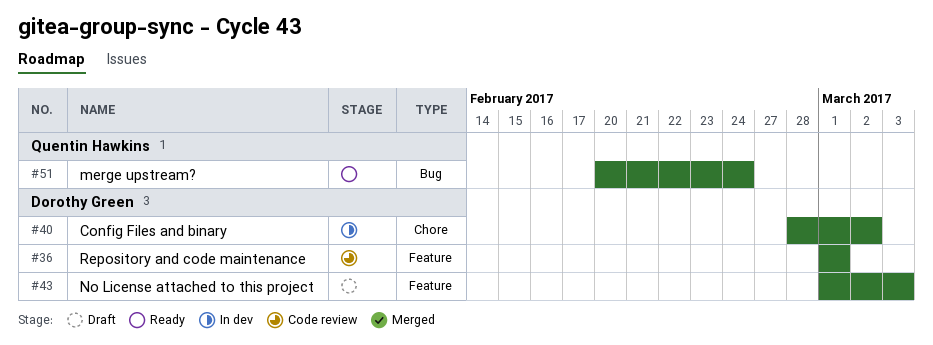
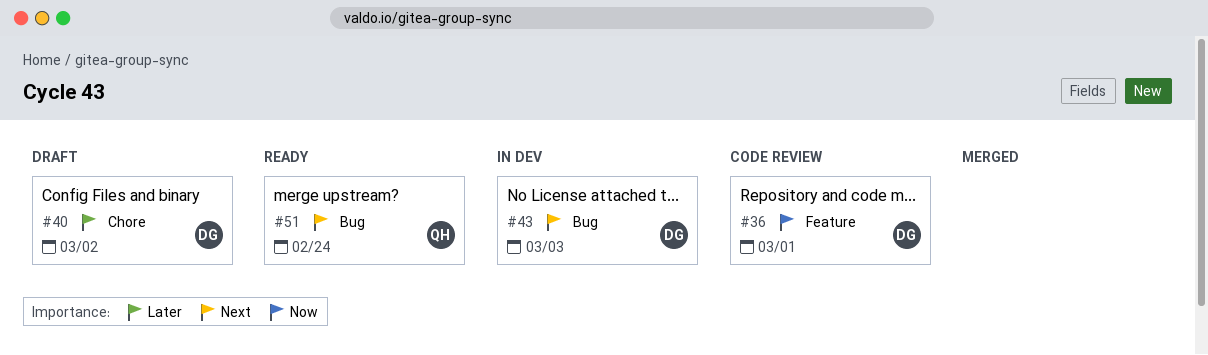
#40, status: In dev -> Draft
#43, status: Draft -> In dev
#43, label: Feature -> Bug

